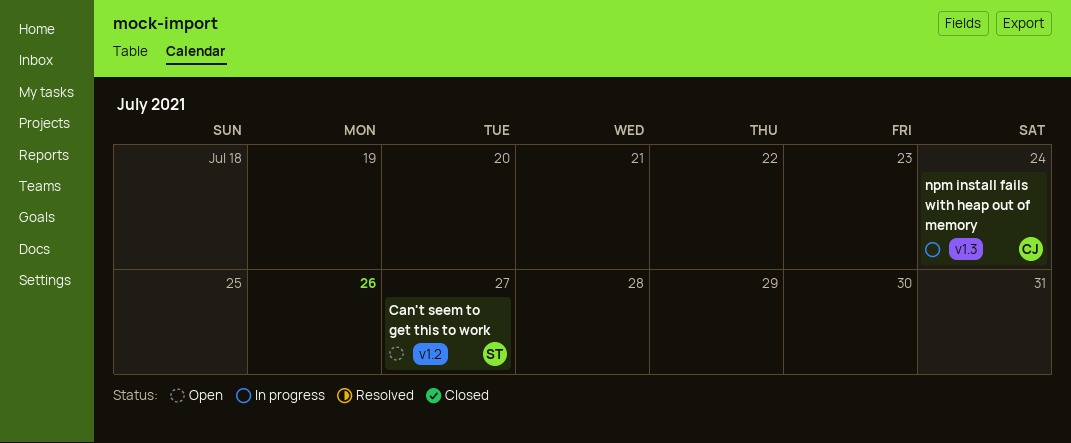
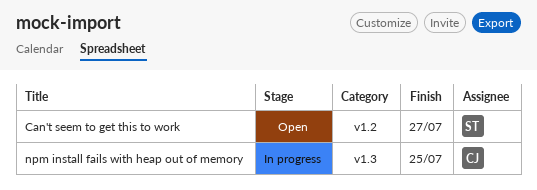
npm install fails with heap out of memory, due: Jul 24 -> Jul 25

